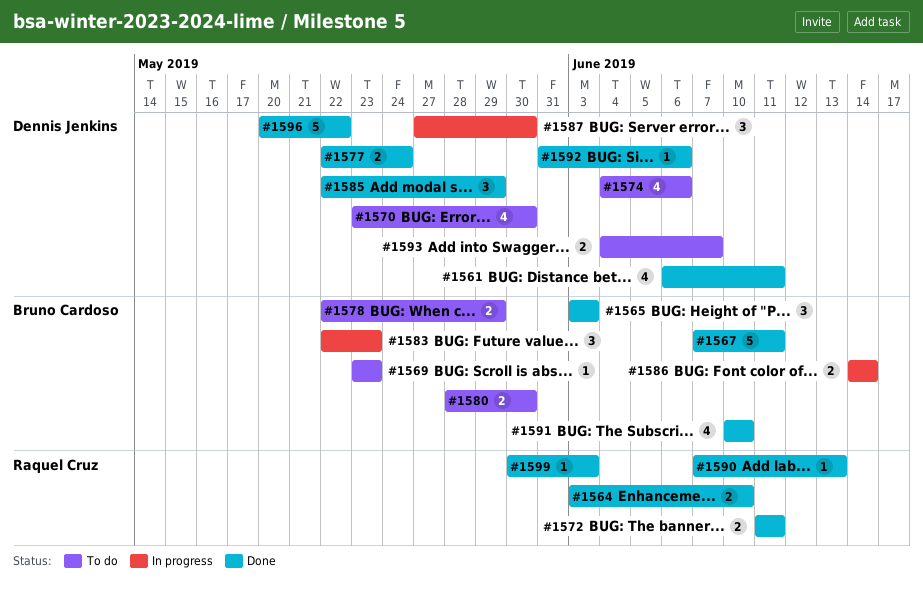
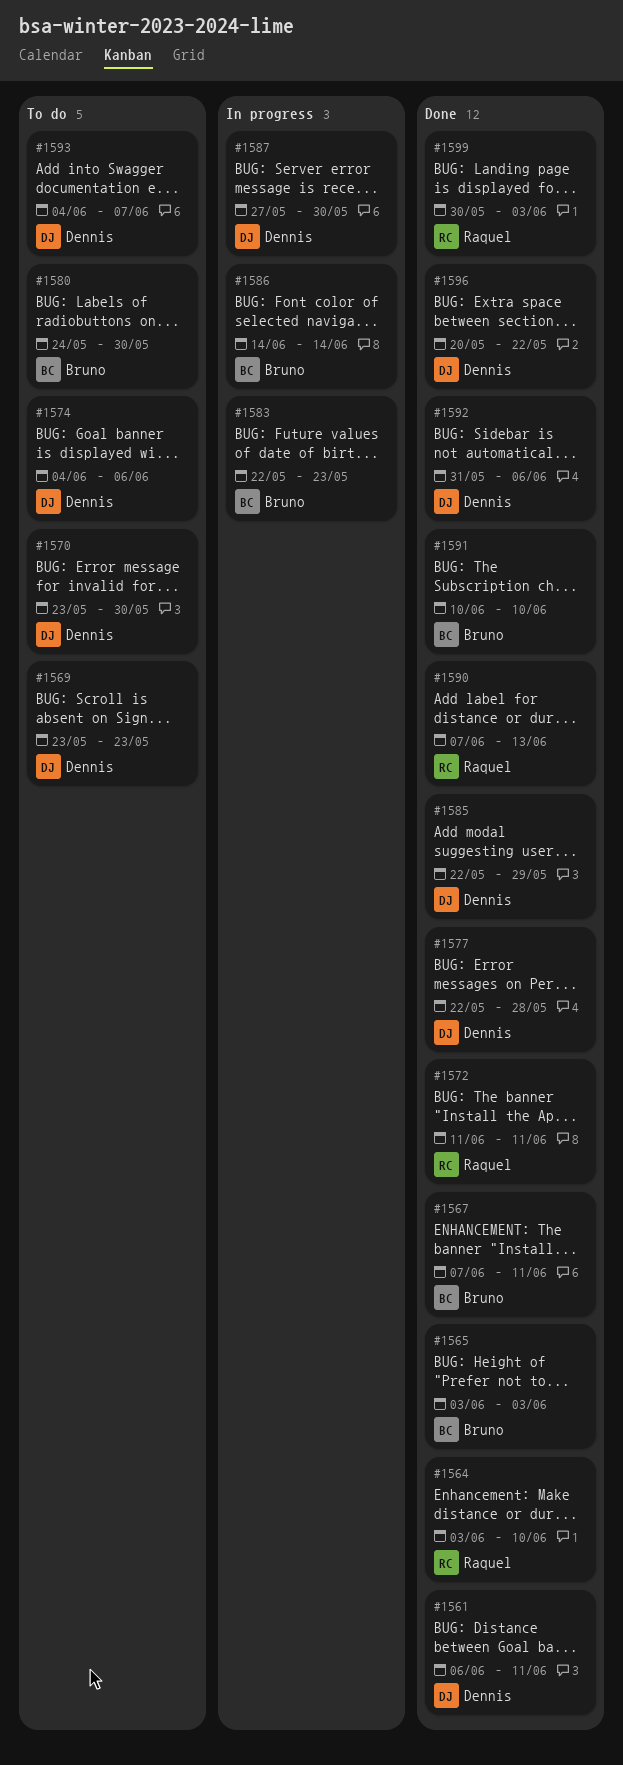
#1569, owner: Bruno Cardoso -> Dennis Jenkins
#1577, due: May 24 -> May 28
#1578: present -> none
#1580, start: May 28 -> May 24

